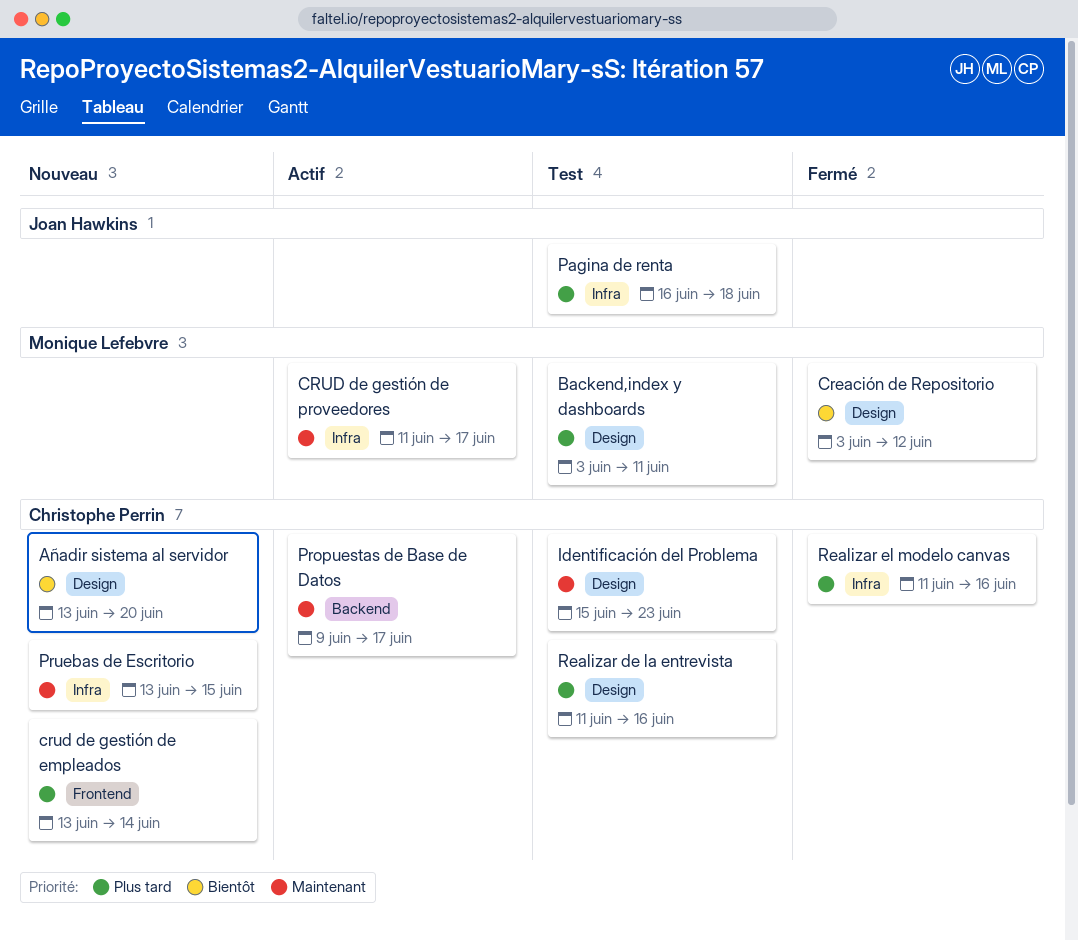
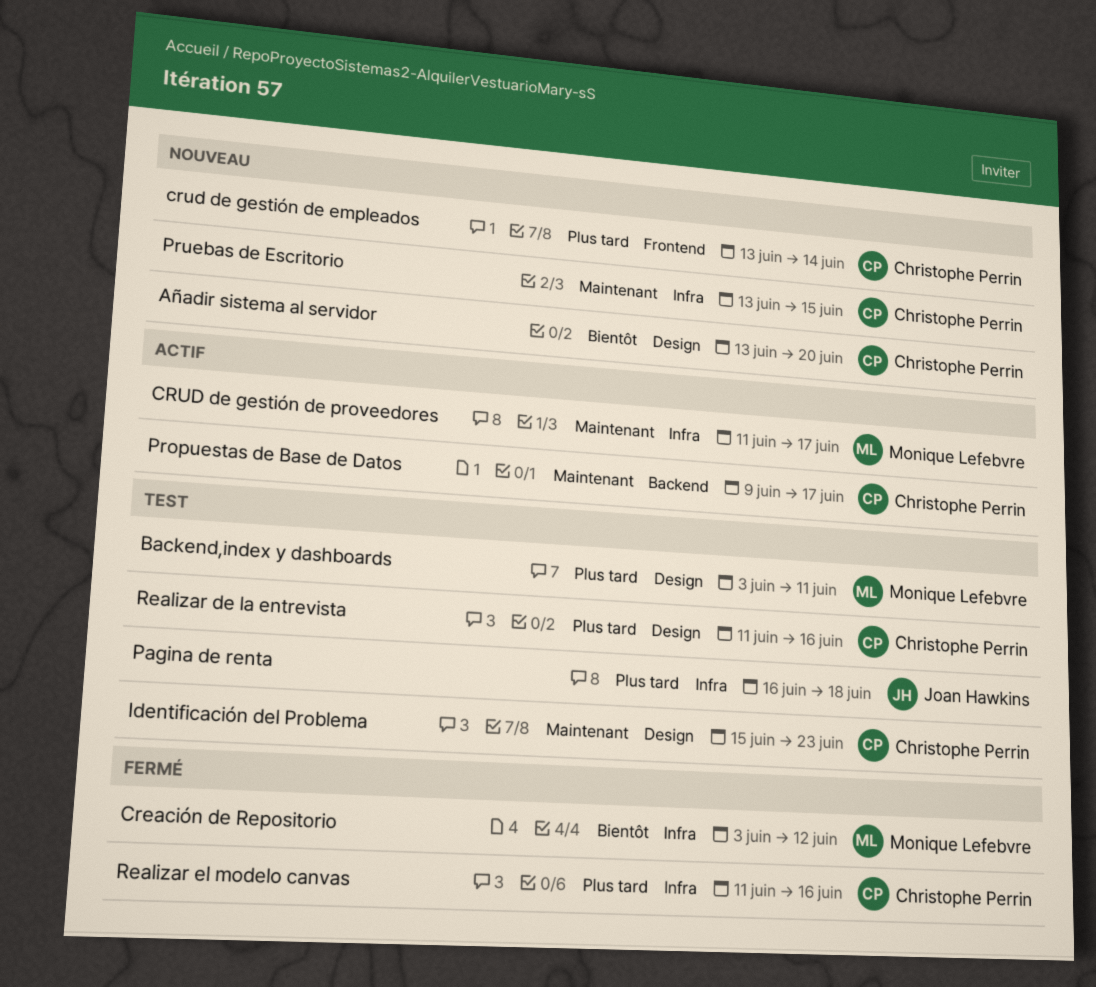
Creación de Repositorio, label: Design -> Infra

